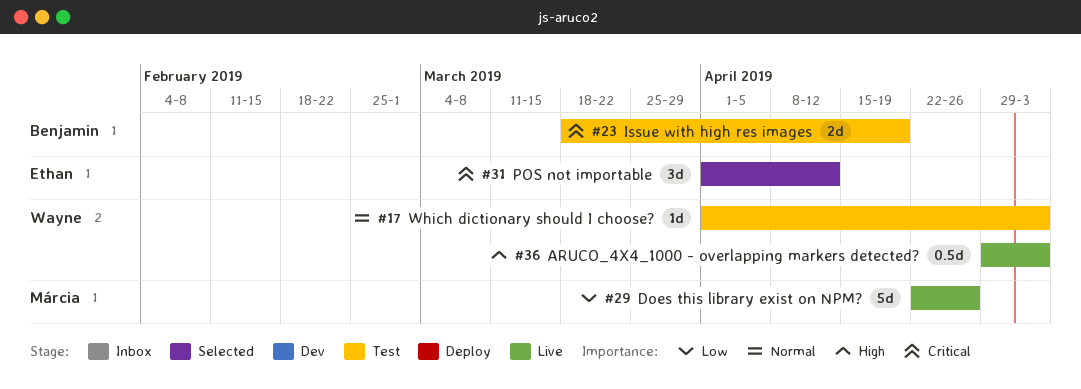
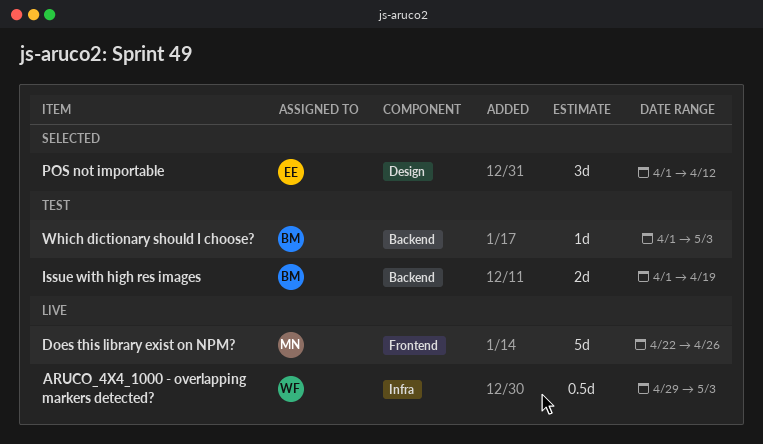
Issue with high res images, start: Mar 18 -> Apr 1
Which dictionary should I choose?, owner: Wayne -> Benjamin

